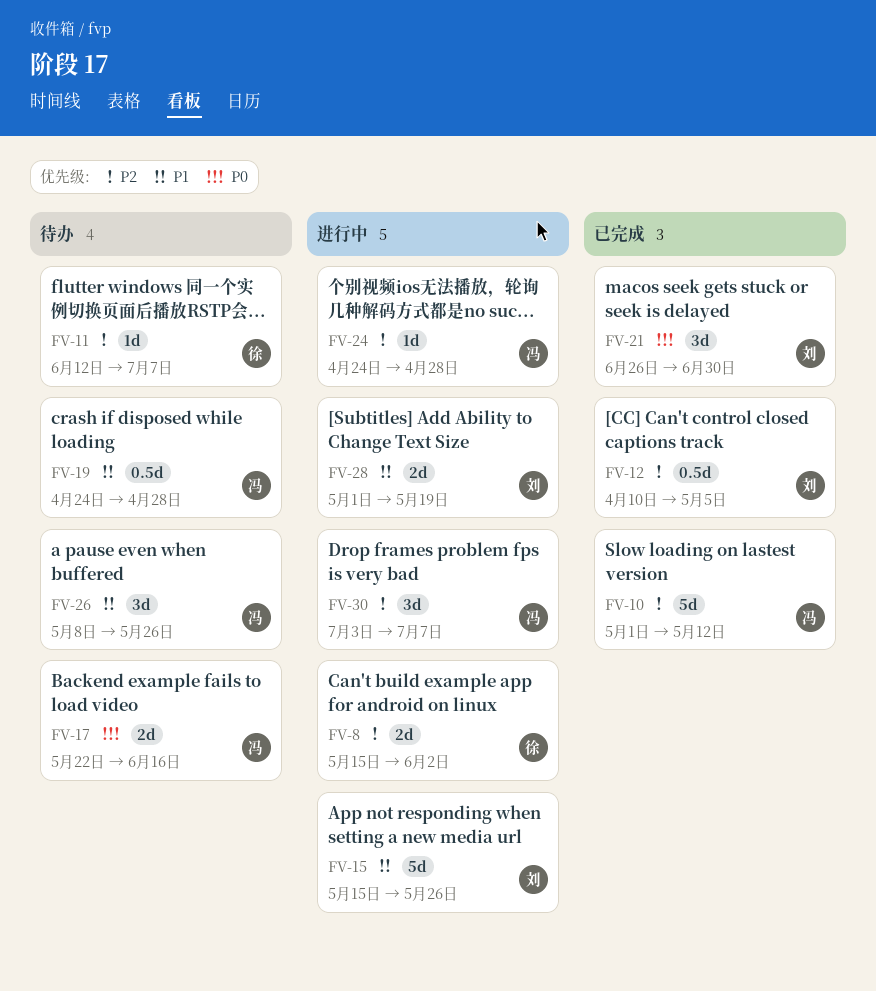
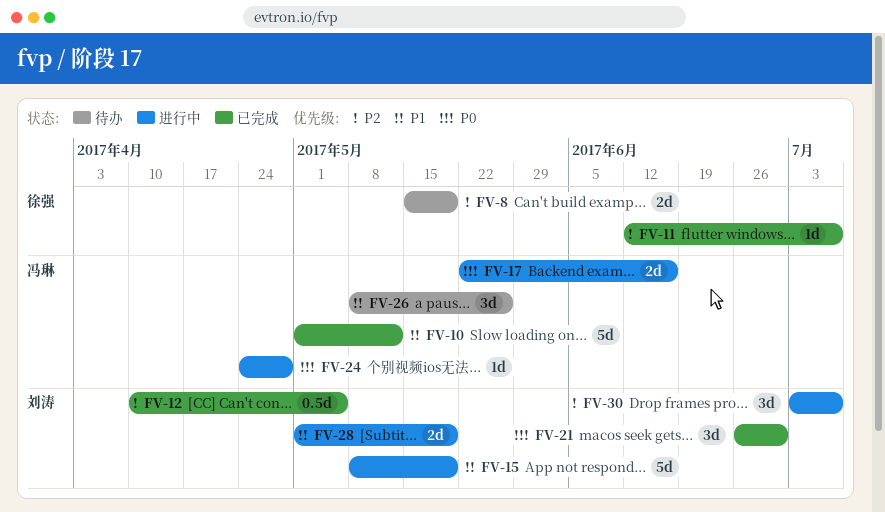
FV-8, status: 进行中 -> 待办
FV-8, due: Jun 2 -> May 19
FV-10, priority: P2 -> P1
FV-11, status: 待办 -> 已完成
FV-15, start: May 15 -> May 8
FV-15, due: May 26 -> May 19
FV-17, status: 待办 -> 进行中
FV-19: present -> none
FV-24, priority: P2 -> P0
FV-30, owner: 冯琳 -> 刘涛

